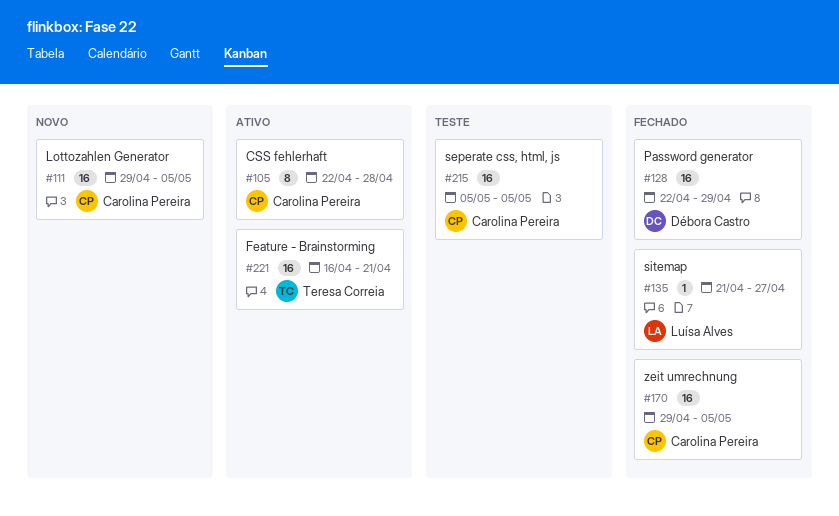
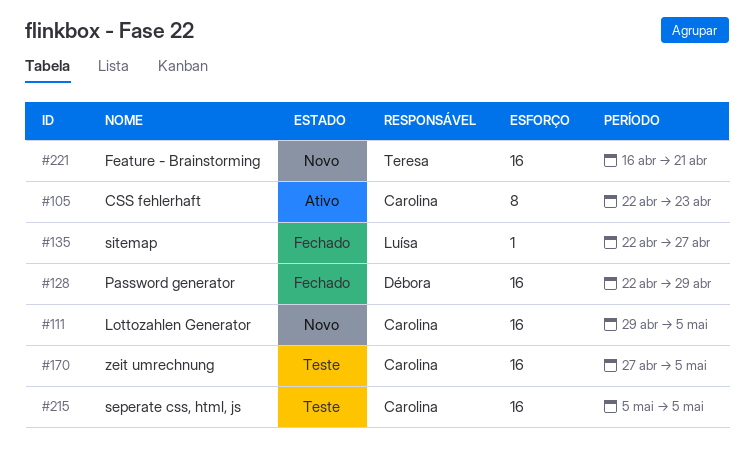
#105, due: Apr 28 -> Apr 23
#135, start: Apr 21 -> Apr 22
#170, status: Fechado -> Teste
#170, start: Apr 29 -> Apr 27
#221, status: Ativo -> Novo

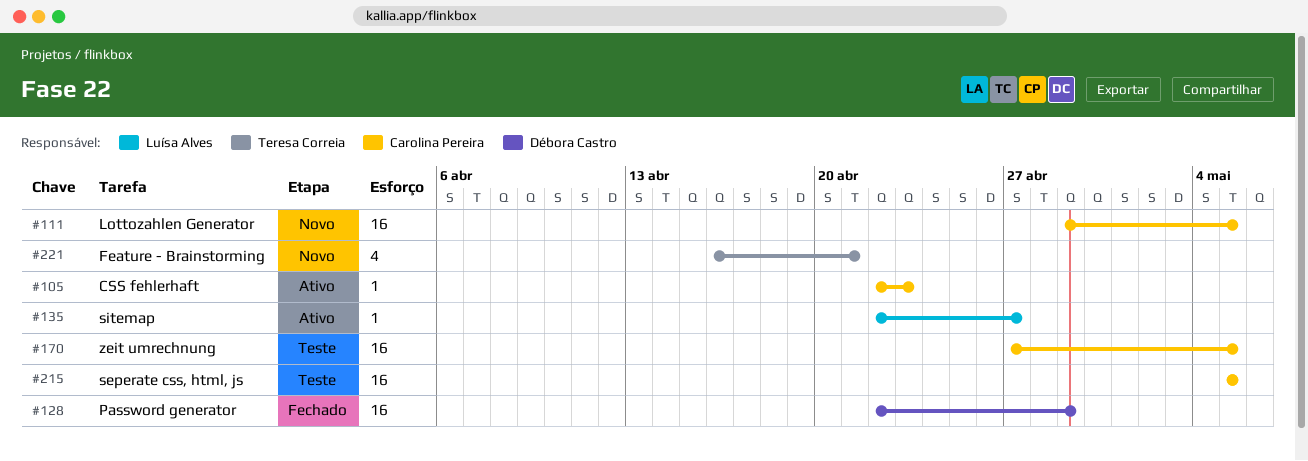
#105, estimate: 8 -> 1
#135, status: Fechado -> Ativo
#221, estimate: 16 -> 4

